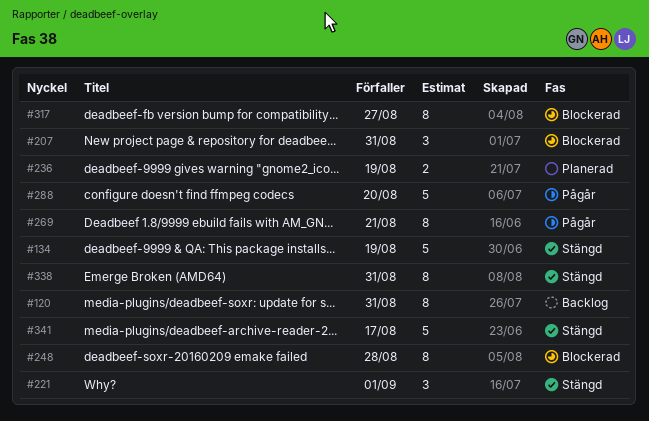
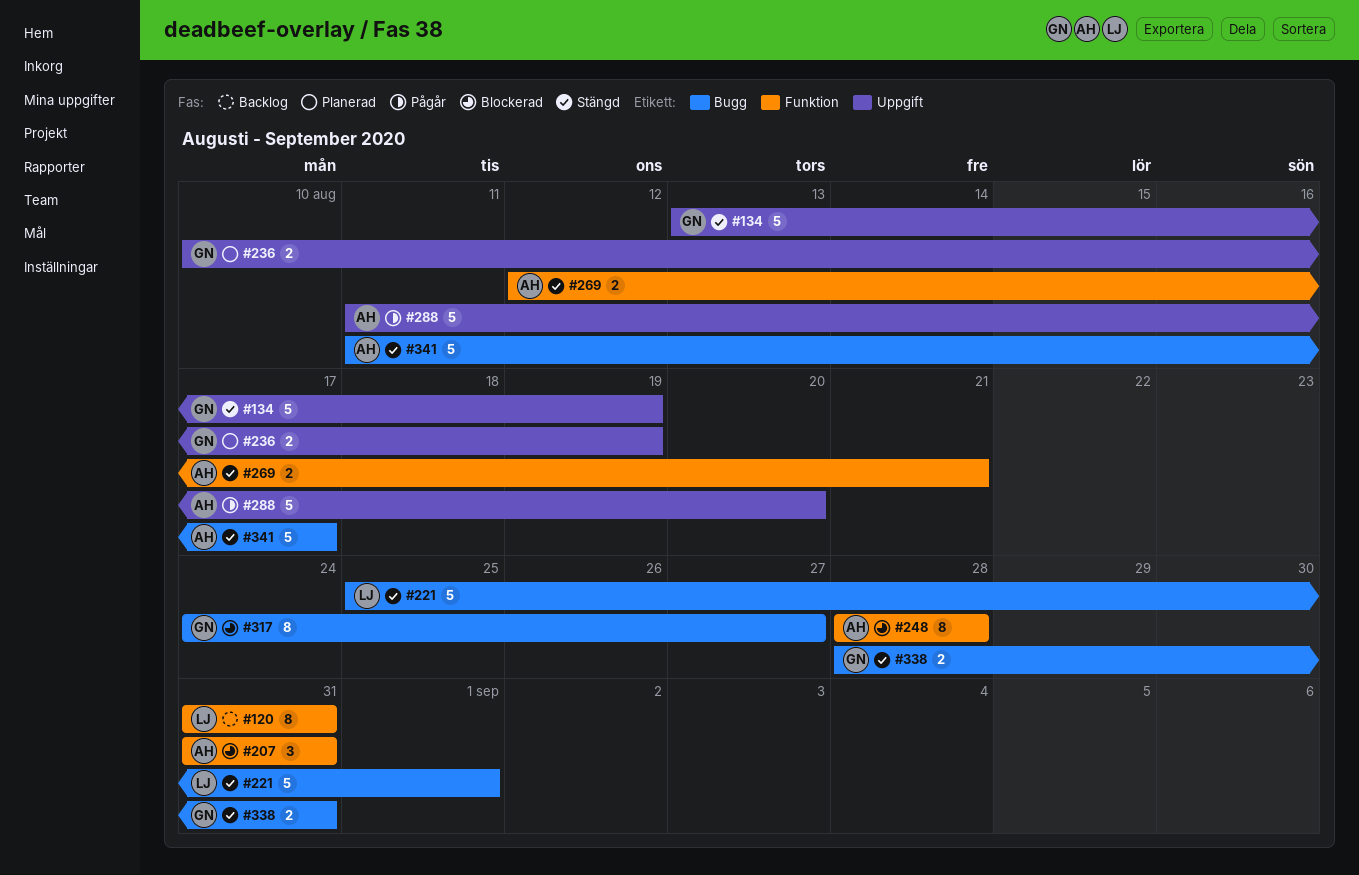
#221, estimate: 3 -> 5
#269, status: Pågår -> Stängd
#269, estimate: 8 -> 2
#338, estimate: 8 -> 2

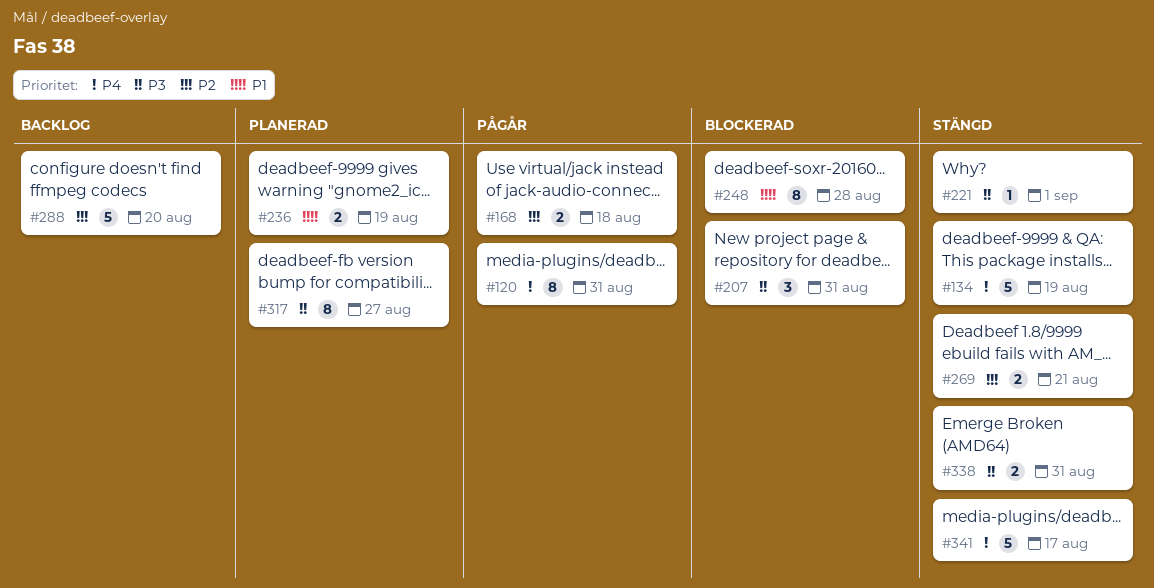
#120, status: Backlog -> Pågår
#168: none -> present
#221, estimate: 5 -> 1
#288, status: Pågår -> Backlog
#317, status: Blockerad -> Planerad

